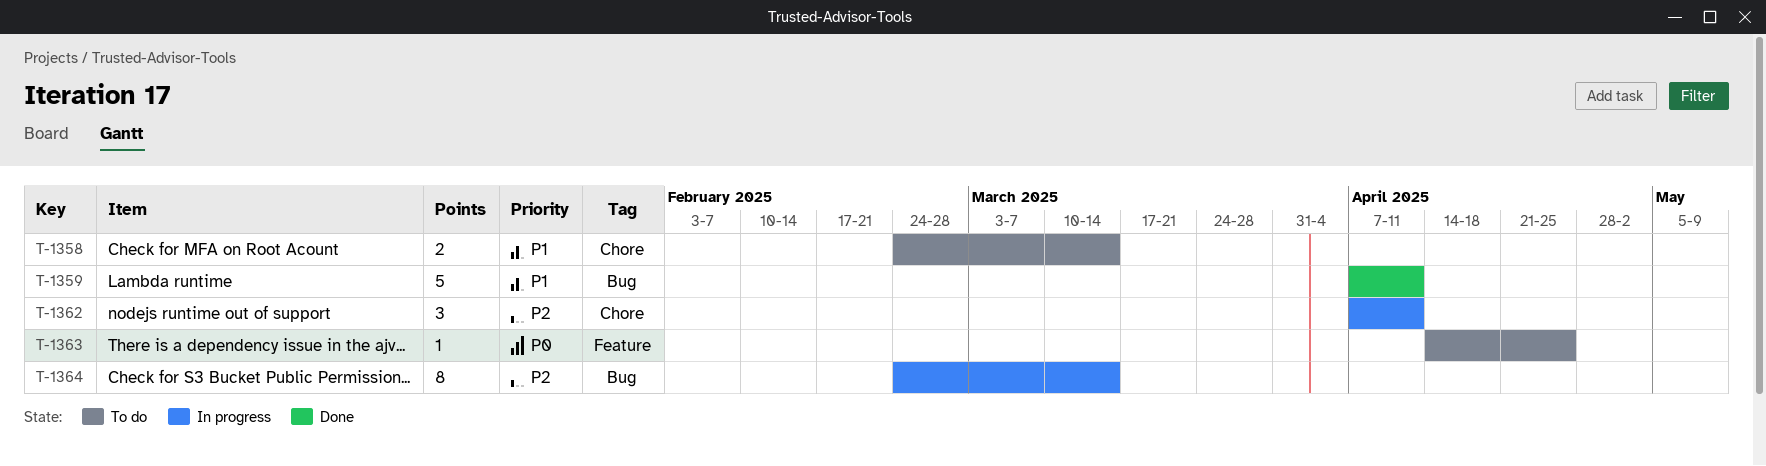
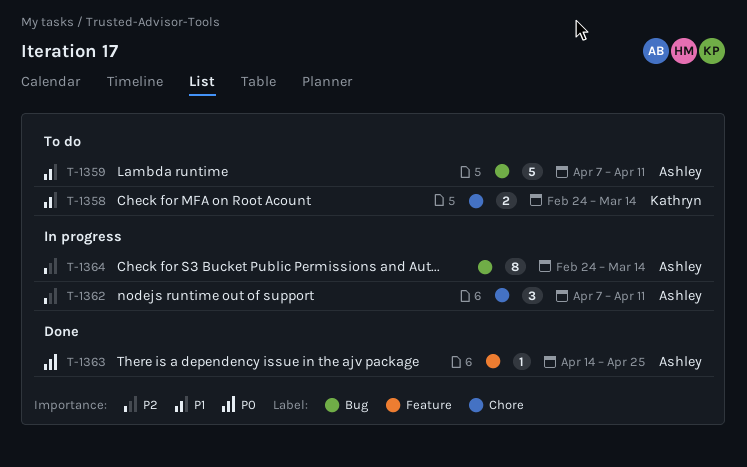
T-1359, status: Done -> To do
T-1363, status: To do -> Done

